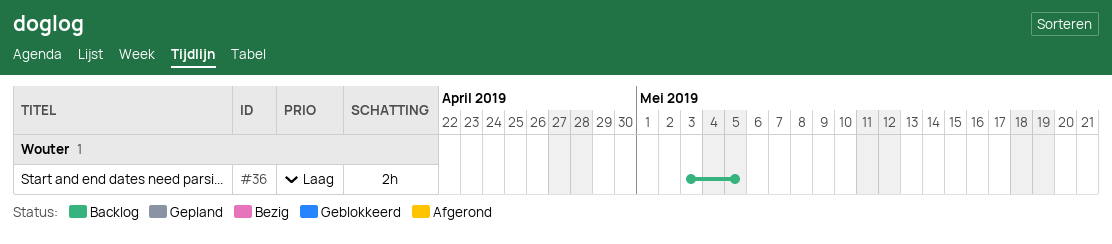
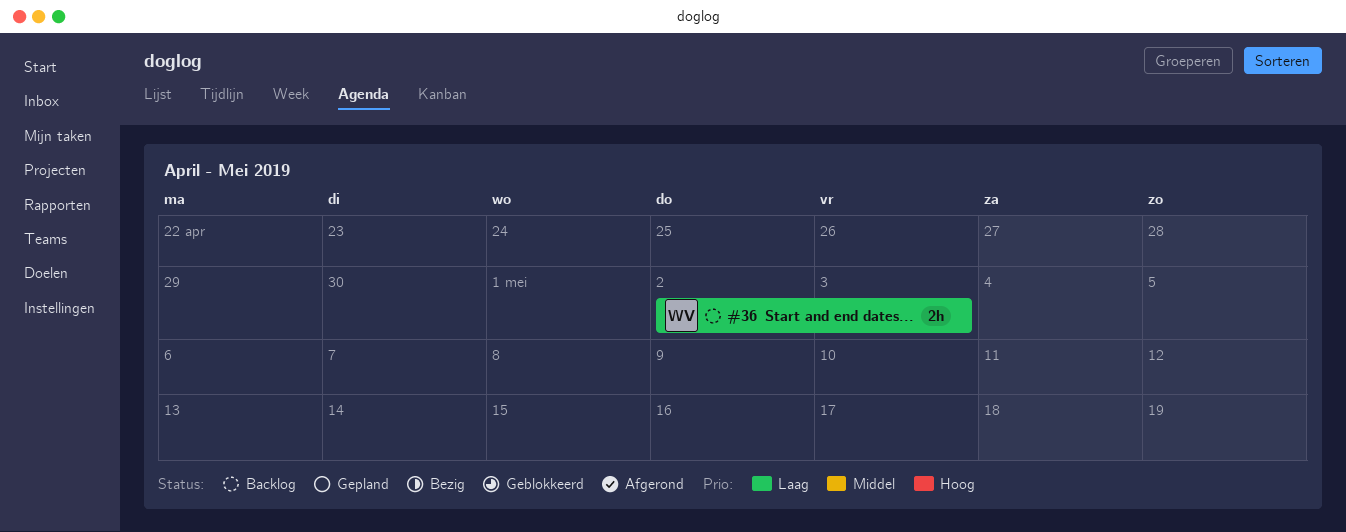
#36, start: May 3 -> May 2
#36, due: May 5 -> May 3

